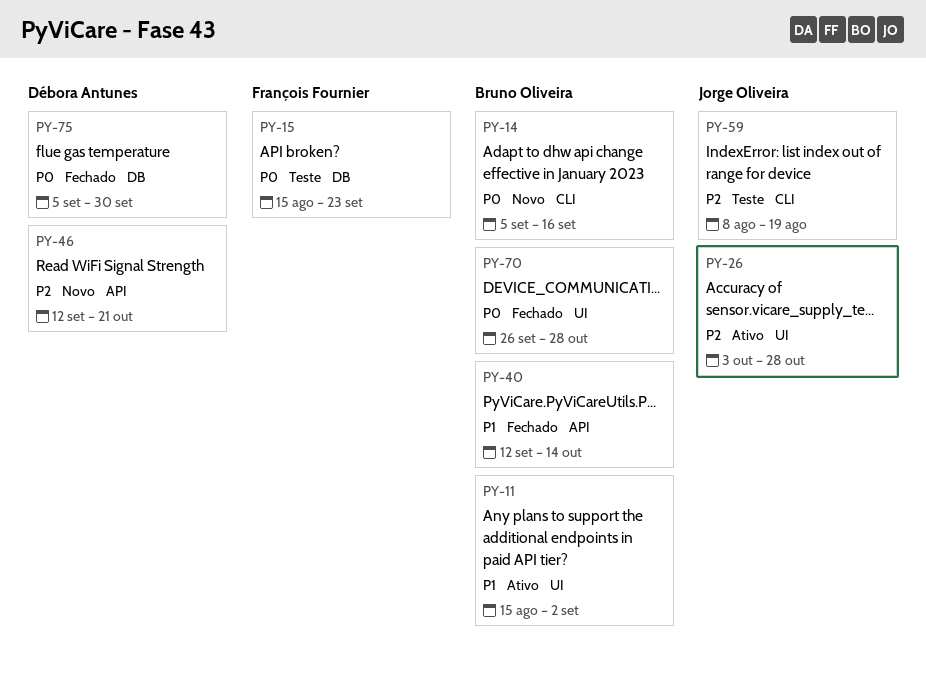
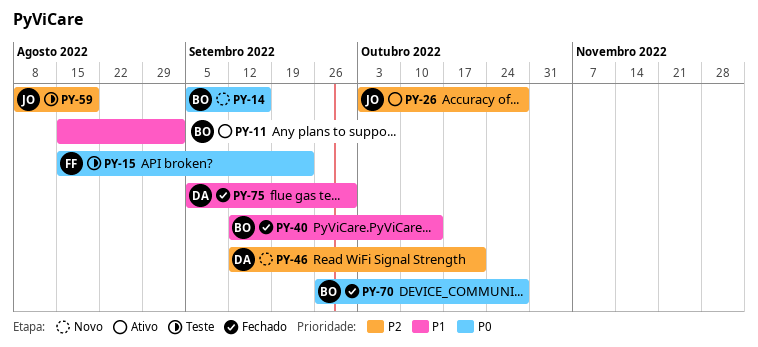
PY-75, priority: P0 -> P1

